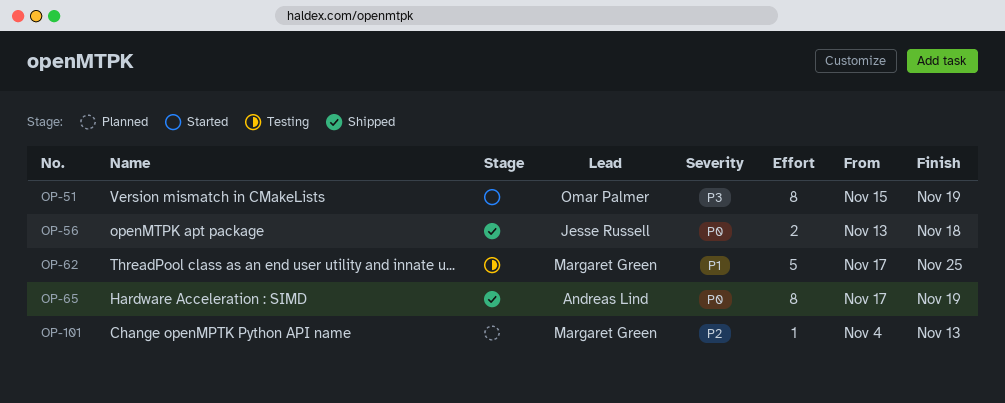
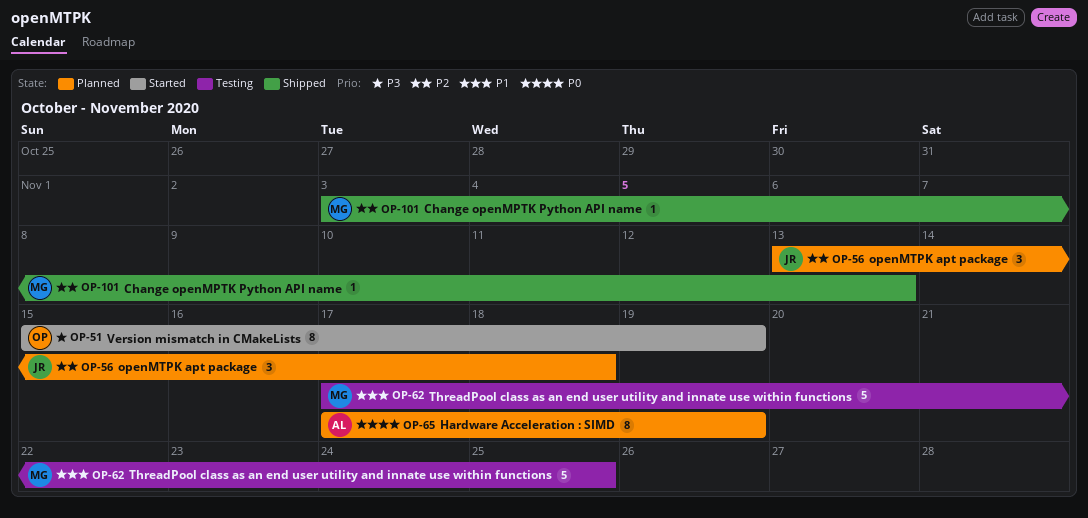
OP-56, status: Shipped -> Planned
OP-56, priority: P0 -> P2
OP-56, estimate: 2 -> 3
OP-65, status: Shipped -> Planned
OP-101, status: Planned -> Shipped
OP-101, start: Nov 4 -> Nov 3

